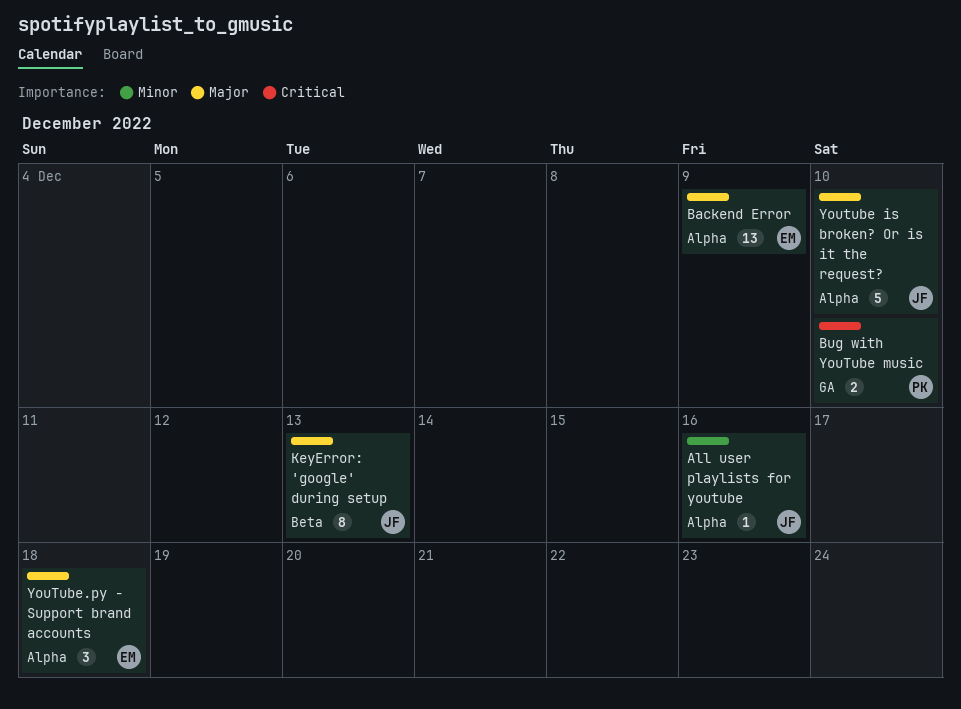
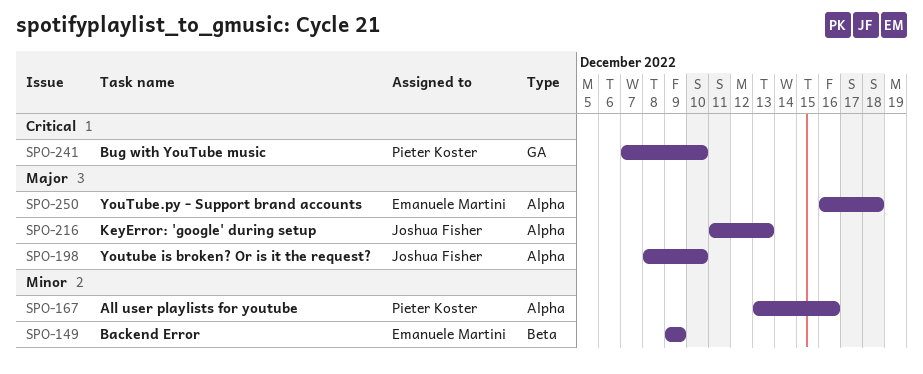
All user playlists for youtube, owner: Joshua Fisher -> Pieter Koster
Backend Error, priority: Major -> Minor
Backend Error, label: Alpha -> Beta
KeyError: 'google' during setup, label: Beta -> Alpha

